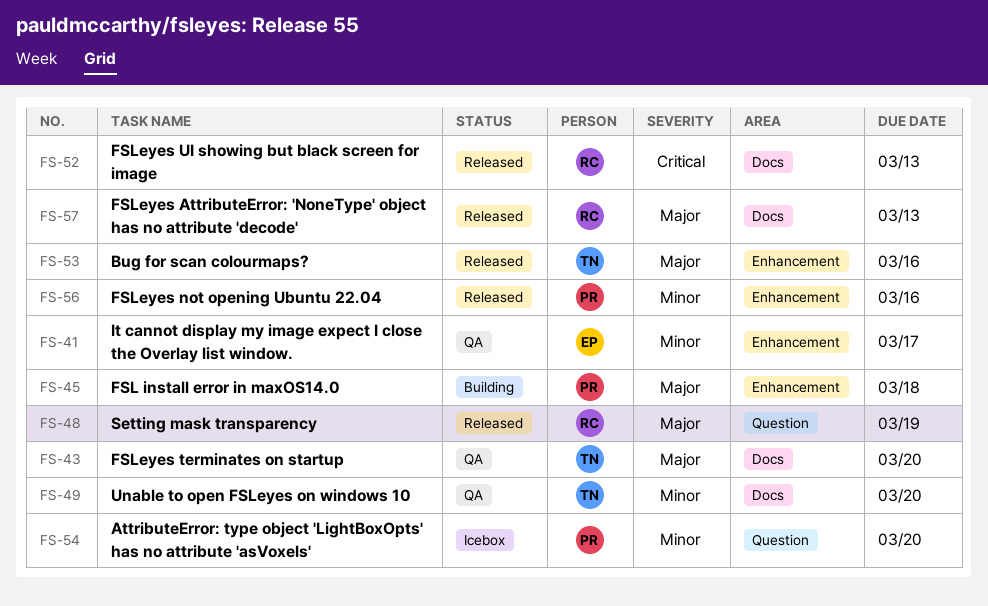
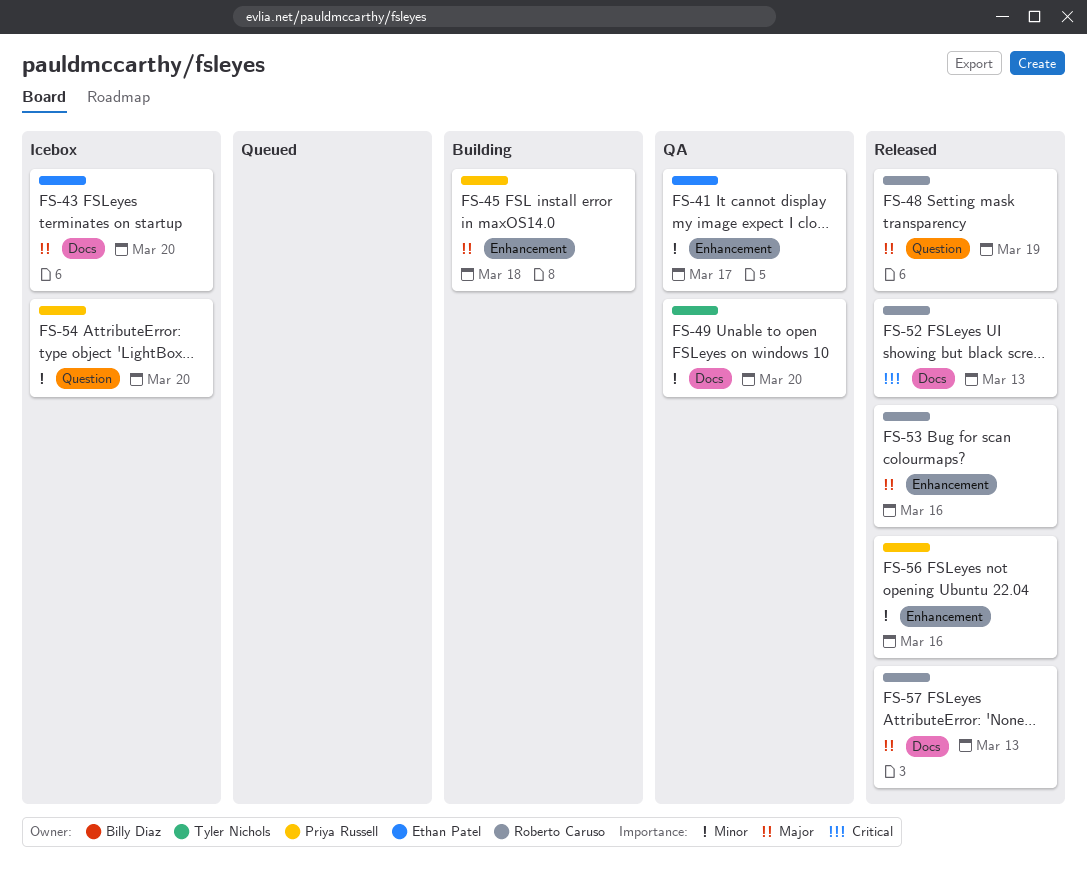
FS-43, status: QA -> Icebox
FS-43, owner: Tyler Nichols -> Ethan Patel
FS-53, owner: Tyler Nichols -> Roberto Caruso

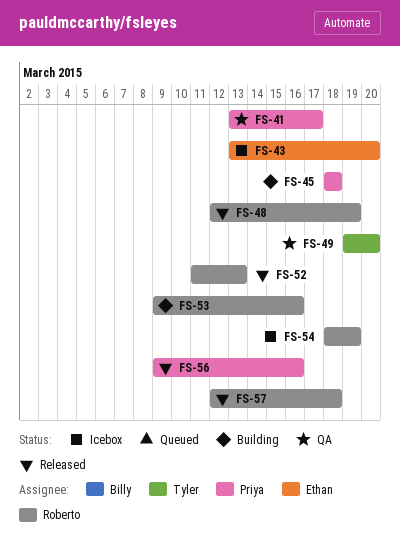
FS-41, owner: Ethan Patel -> Priya Russell
FS-53, status: Released -> Building
FS-54, owner: Priya Russell -> Roberto Caruso
FS-54, due: Mar 20 -> Mar 19
FS-57, due: Mar 13 -> Mar 18

